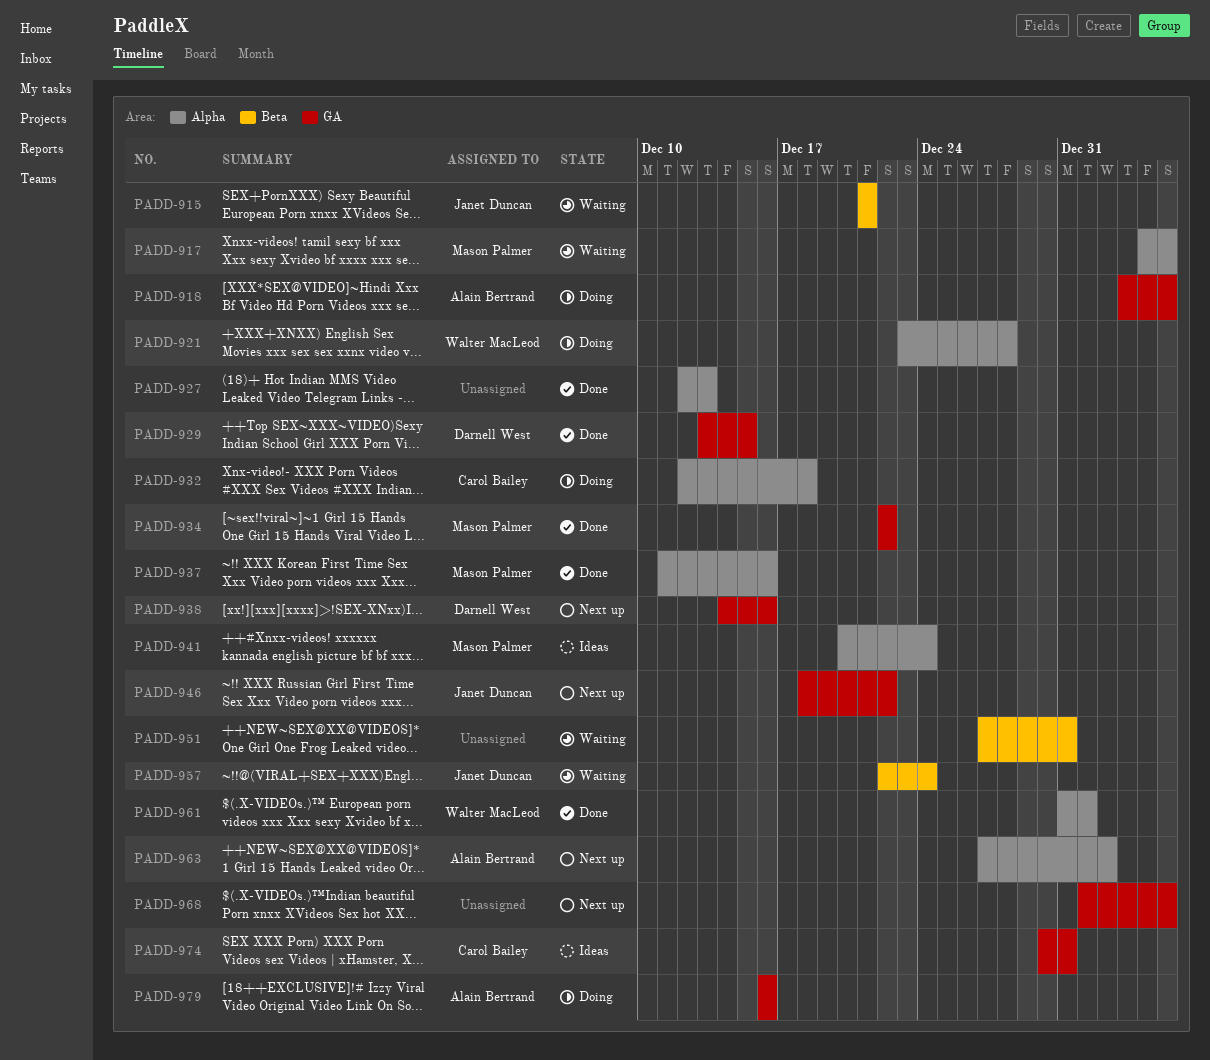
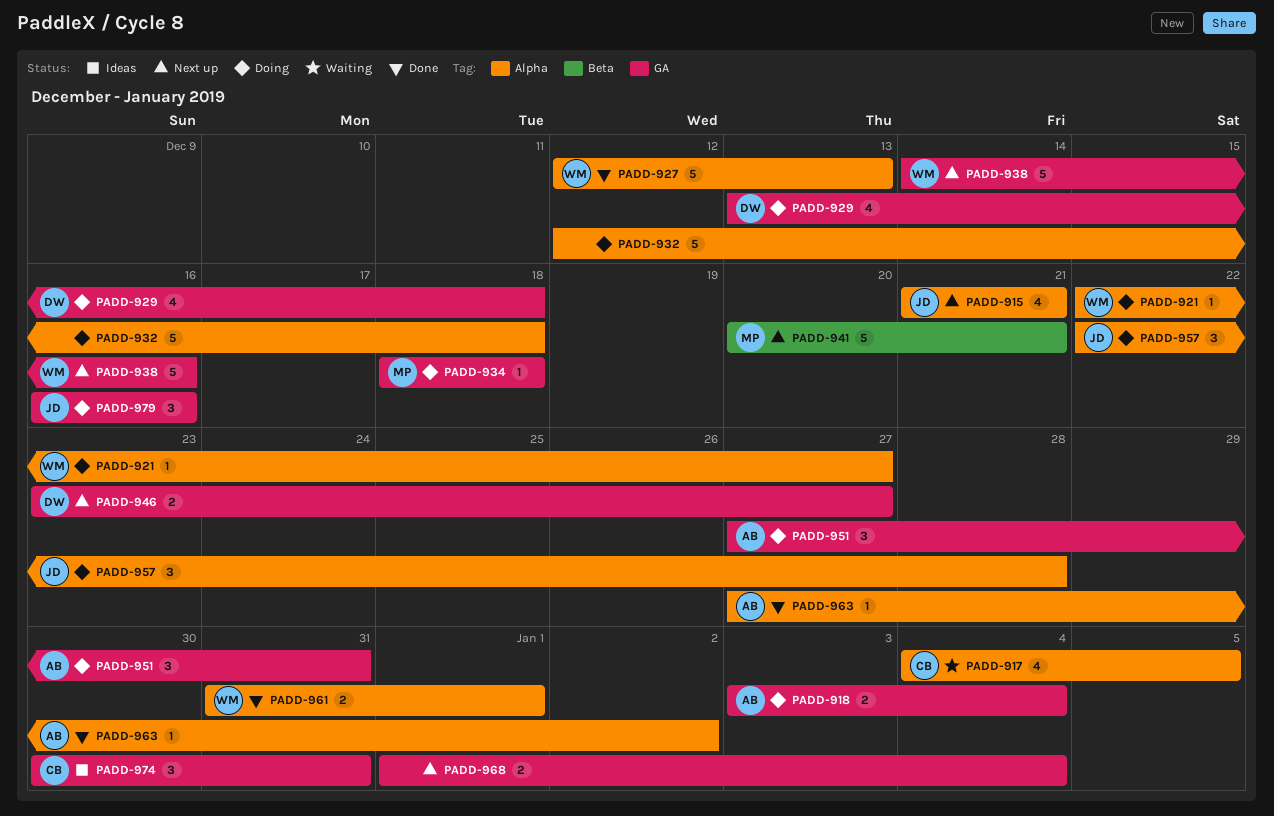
PADD-915, status: Waiting -> Next up
PADD-915, label: Beta -> Alpha
PADD-917, owner: Mason Palmer -> Carol Bailey
PADD-918, due: Jan 5 -> Jan 4
PADD-921, start: Dec 23 -> Dec 22
PADD-921, due: Dec 28 -> Dec 27
PADD-927, owner: none -> Walter MacLeod
PADD-929, status: Done -> Doing
PADD-929, due: Dec 15 -> Dec 18
PADD-932, owner: Carol Bailey -> none
PADD-934, status: Done -> Doing
PADD-934, start: Dec 22 -> Dec 18
PADD-934, due: Dec 22 -> Dec 18
PADD-937: present -> none
PADD-938, owner: Darnell West -> Walter MacLeod
PADD-941, status: Ideas -> Next up
PADD-941, label: Alpha -> Beta
PADD-941, due: Dec 24 -> Dec 21
PADD-946, owner: Janet Duncan -> Darnell West
PADD-946, start: Dec 18 -> Dec 23
PADD-946, due: Dec 22 -> Dec 27
PADD-951, status: Waiting -> Doing
PADD-951, owner: none -> Alain Bertrand
PADD-951, label: Beta -> GA
PADD-957, status: Waiting -> Doing
PADD-957, label: Beta -> Alpha
PADD-957, due: Dec 24 -> Dec 28
PADD-963, status: Next up -> Done
PADD-968, due: Jan 5 -> Jan 4
PADD-979, owner: Alain Bertrand -> Janet Duncan

